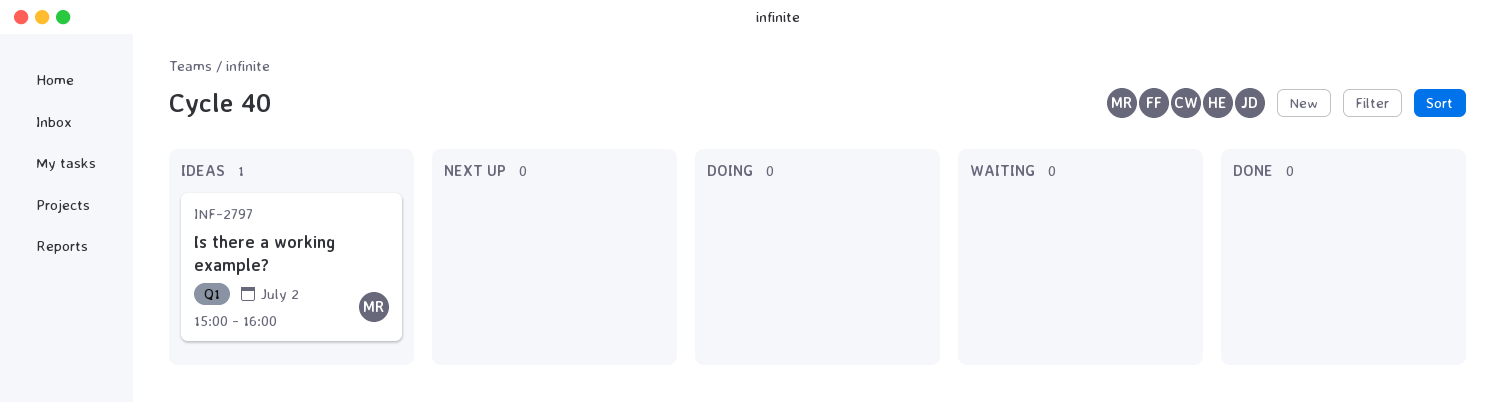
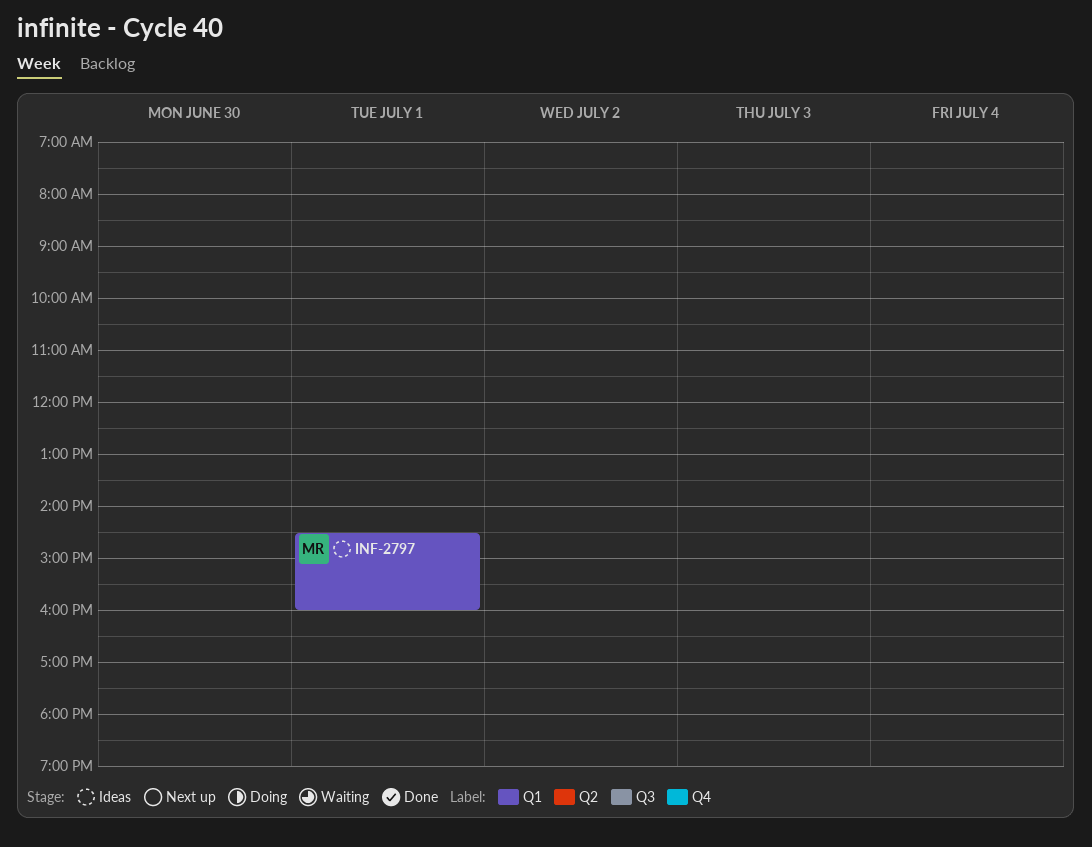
INF-2797, day: Jul 2 -> Jul 1
INF-2797, begins: 15:00 -> 14:30

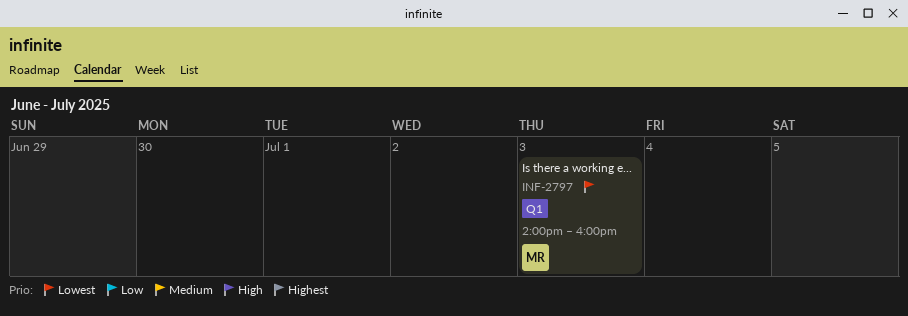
INF-2797, day: Jul 1 -> Jul 3
INF-2797, begins: 14:30 -> 14:00

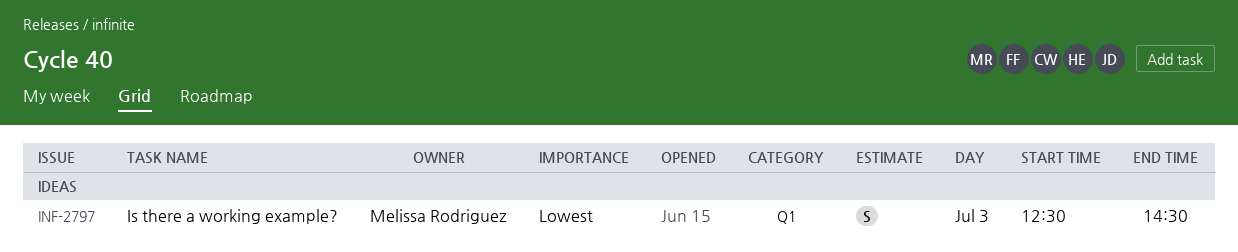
INF-2797, begins: 14:00 -> 12:30
INF-2797, ends: 16:00 -> 14:30

